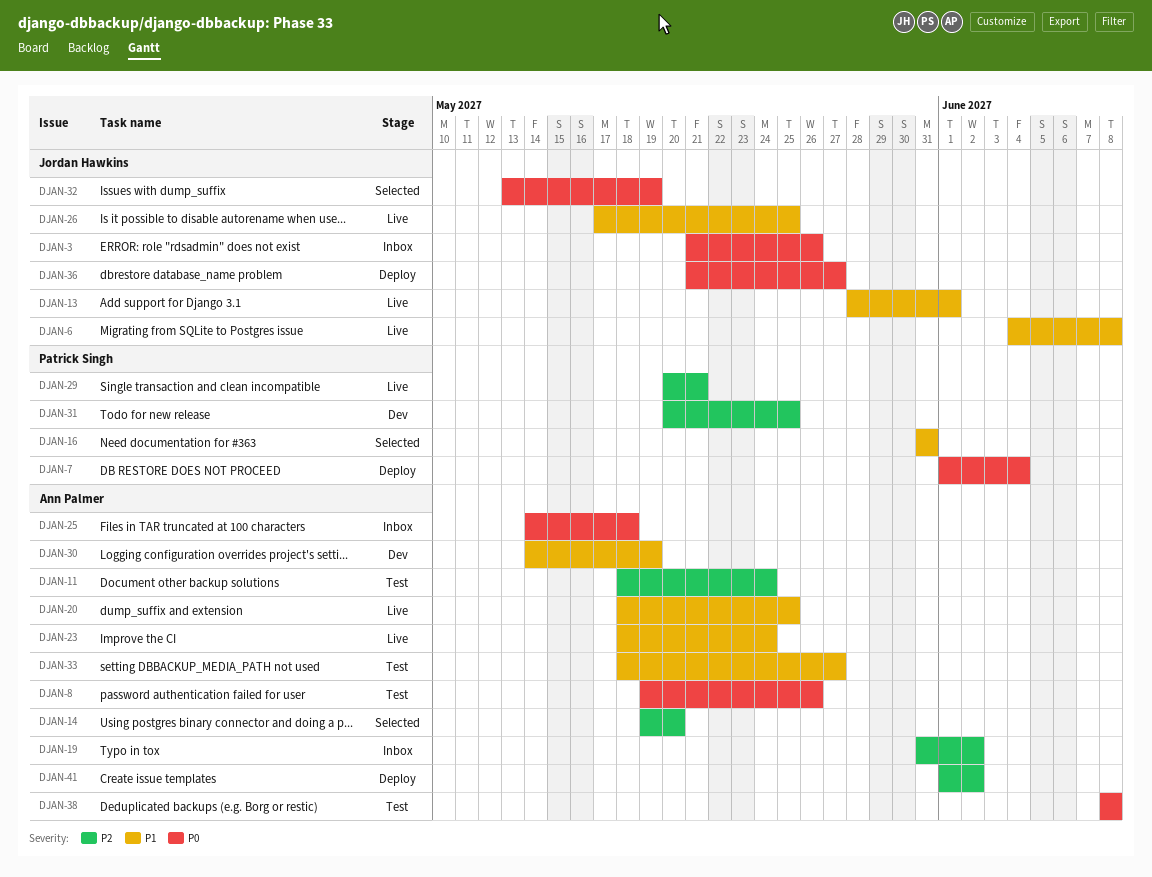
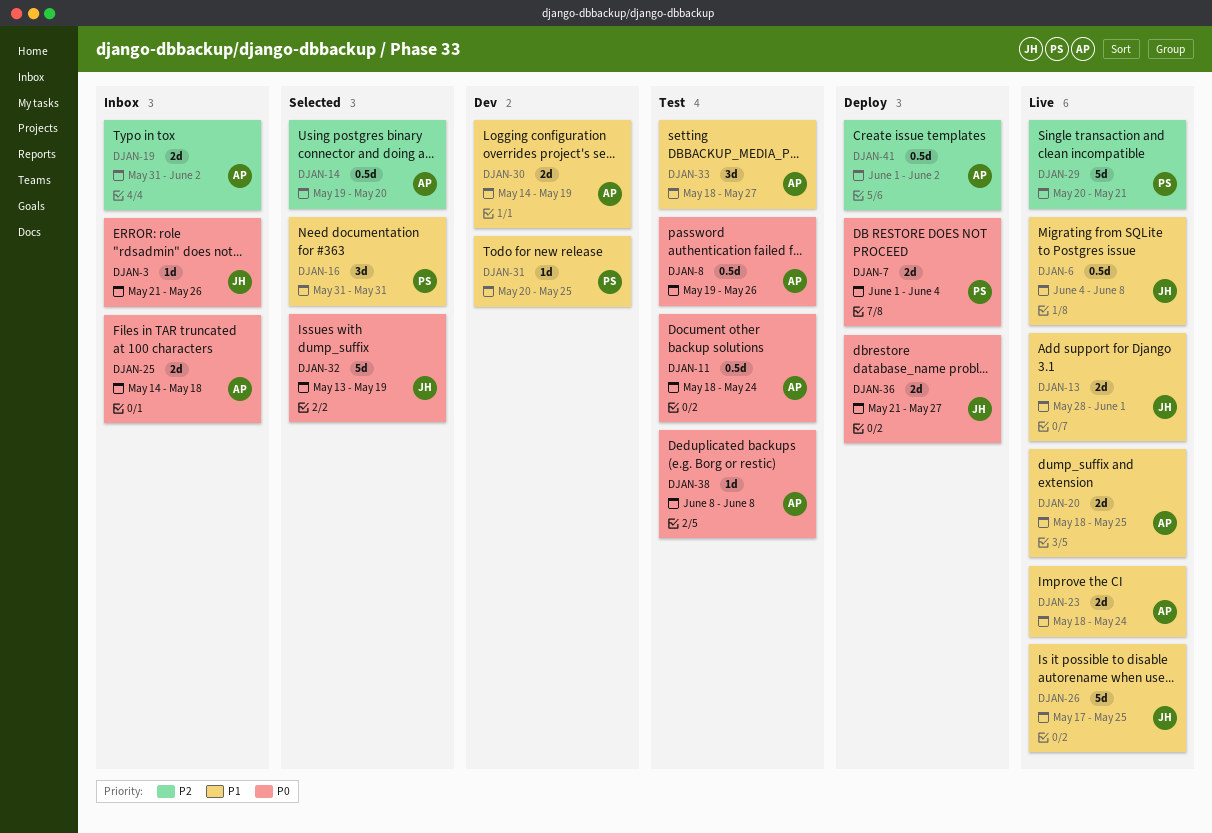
DJAN-11, priority: P2 -> P0
DJAN-31, priority: P2 -> P1

